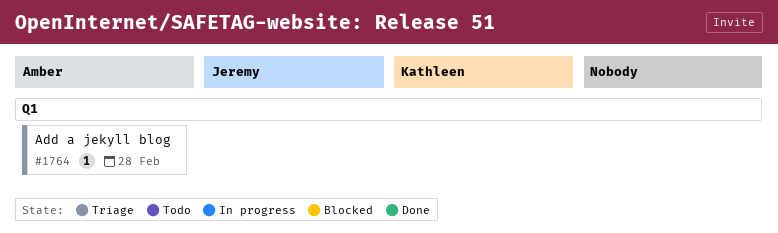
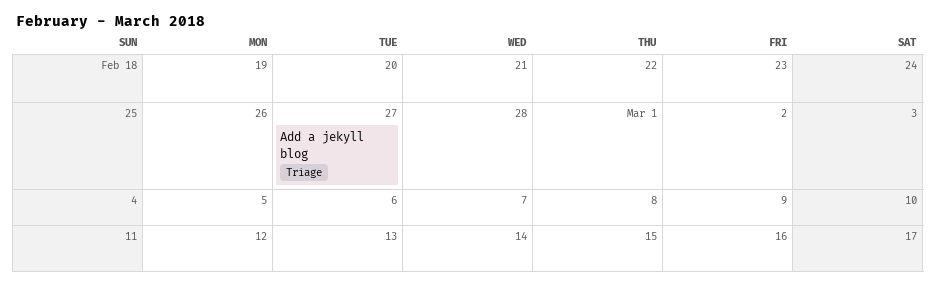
Add a jekyll blog, due: Feb 28 -> Feb 27

